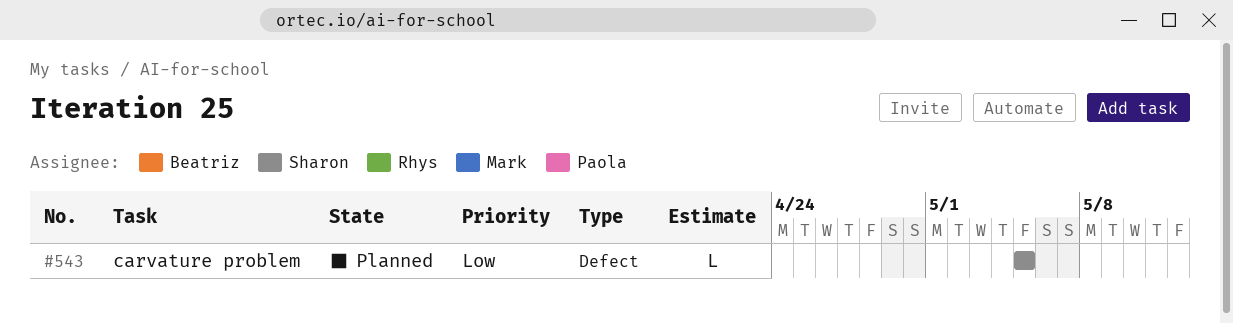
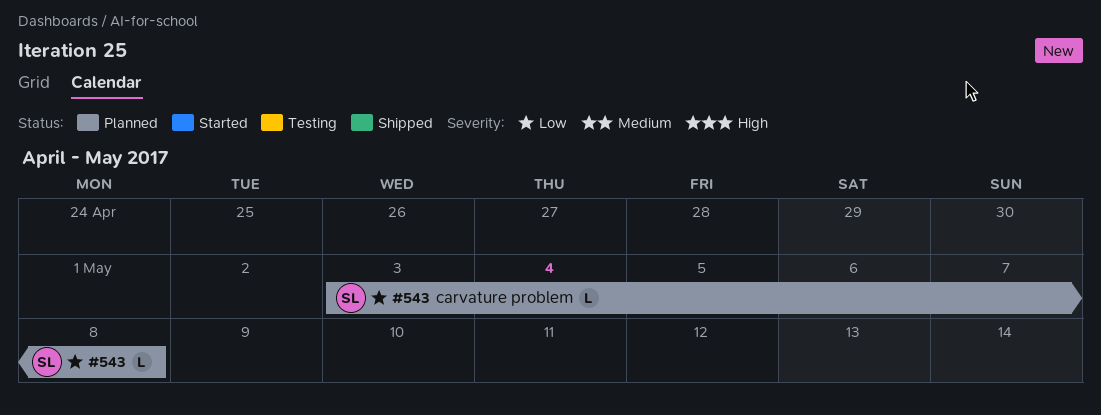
#543, start: May 5 -> May 3
#543, due: May 5 -> May 8

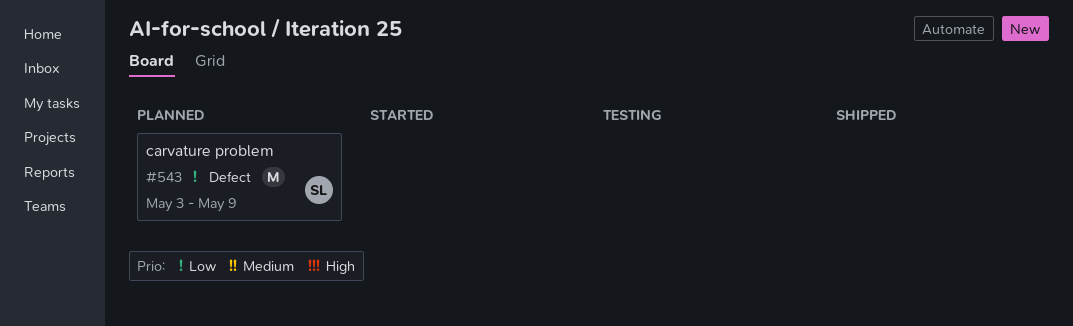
#543, estimate: L -> M
#543, due: May 8 -> May 9

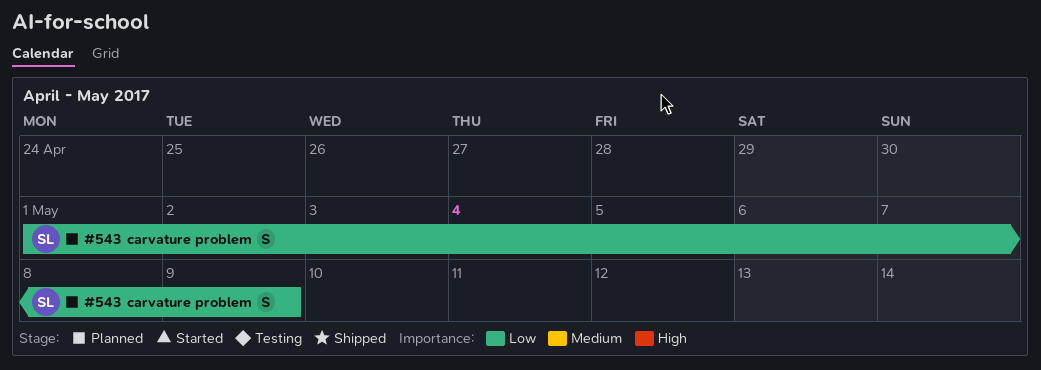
#543, estimate: M -> S
#543, start: May 3 -> May 1

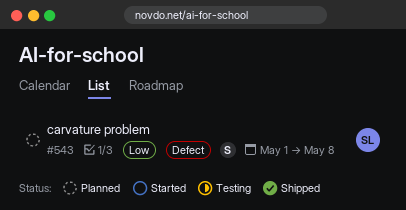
#543, due: May 9 -> May 8

